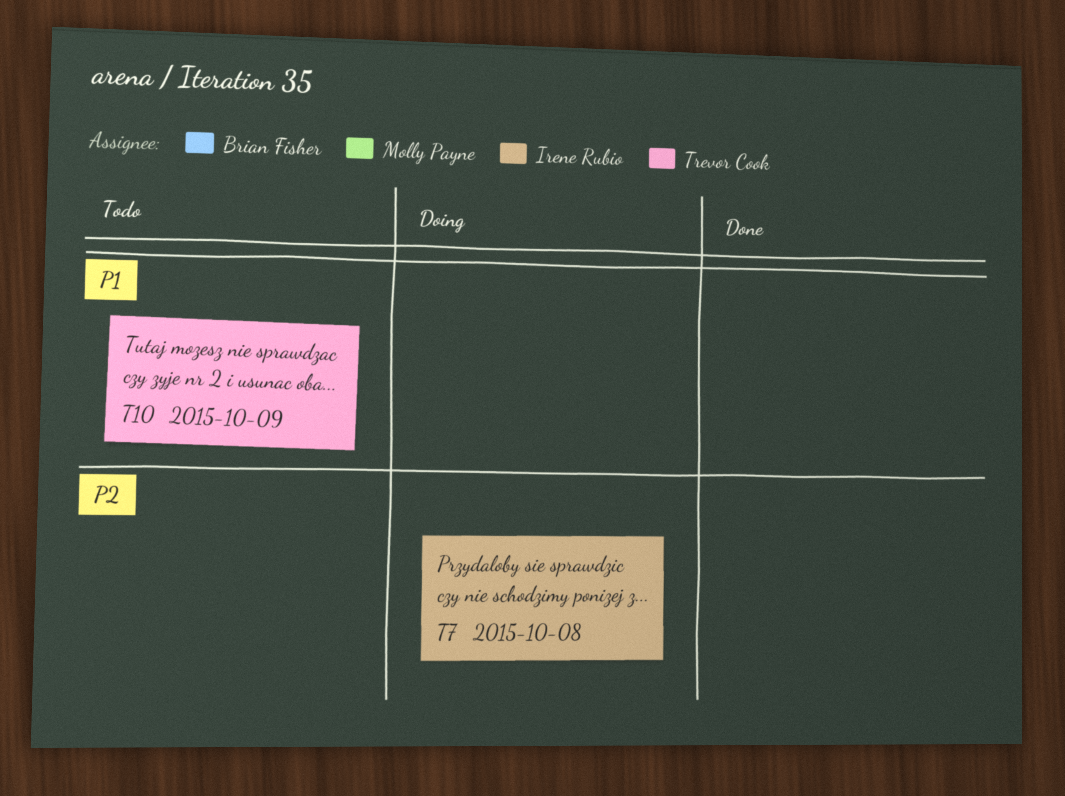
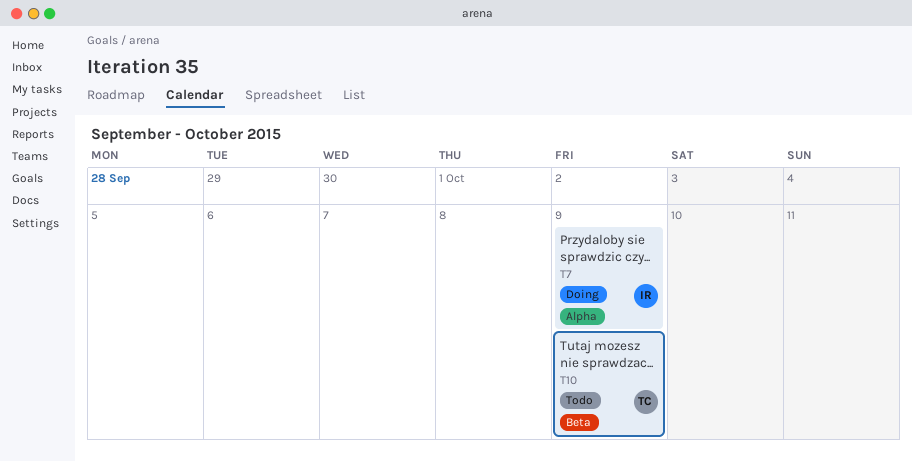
T7, due: Oct 8 -> Oct 9

